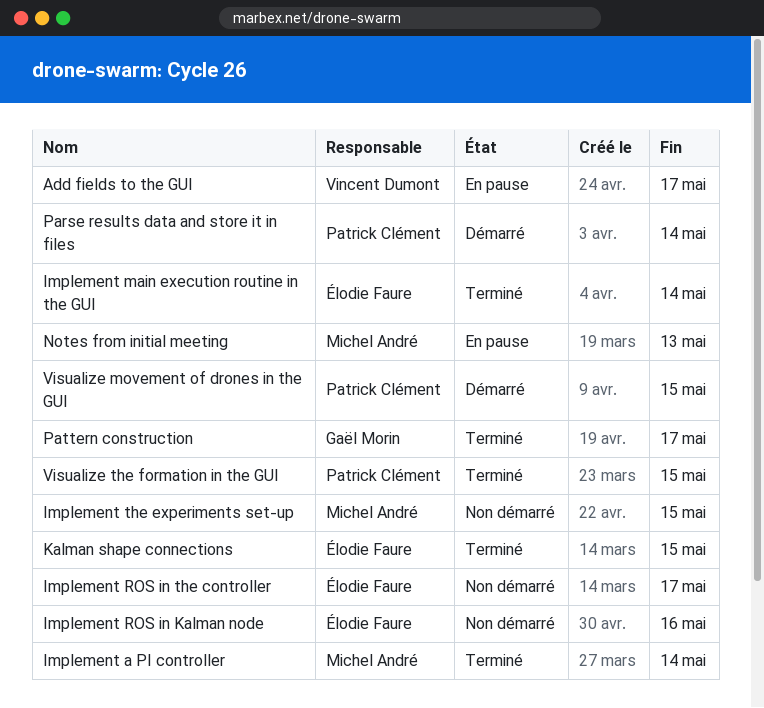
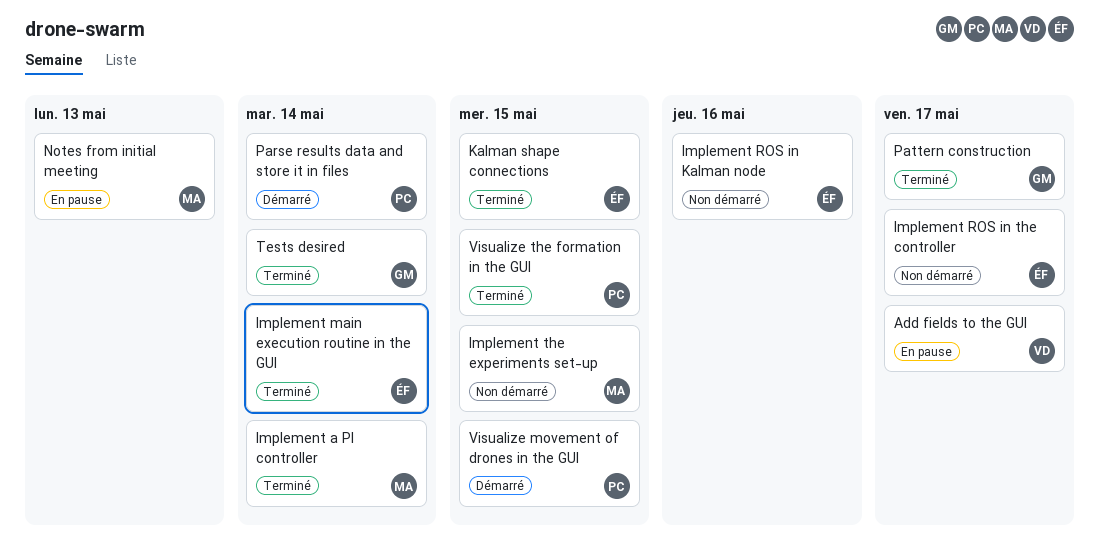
Tests desired: none -> present

